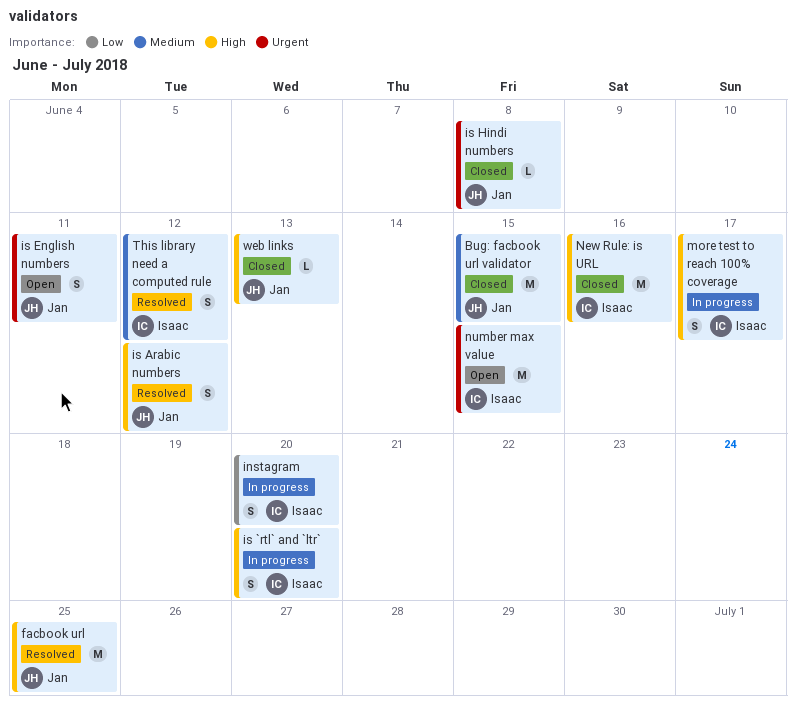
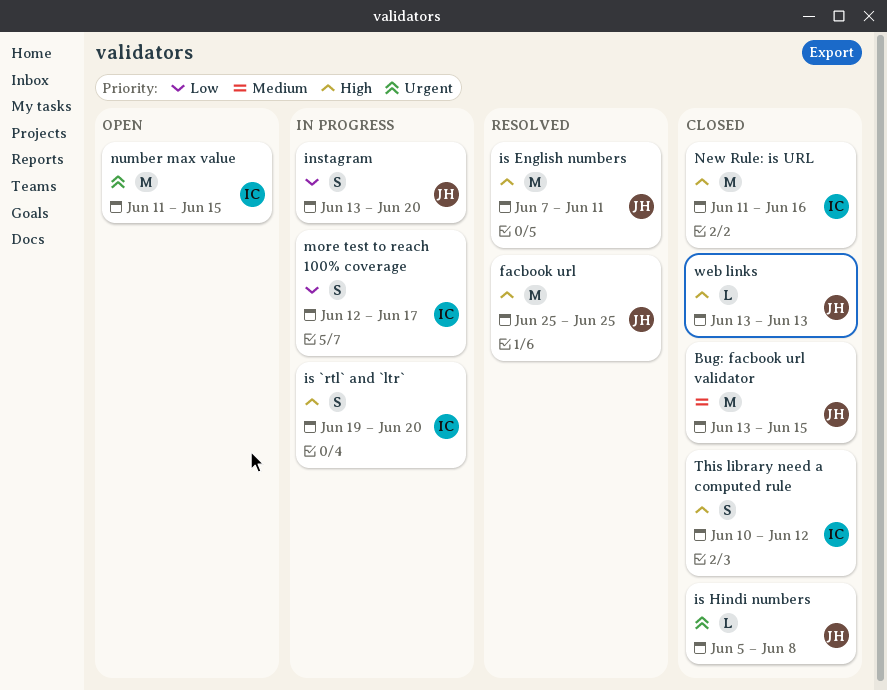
instagram, owner: Isaac -> Jan
is Arabic numbers: present -> none
is English numbers, status: Open -> Resolved
is English numbers, priority: Urgent -> High
is English numbers, estimate: S -> M
more test to reach 100% coverage, priority: High -> Low
This library need a computed rule, status: Resolved -> Closed
This library need a computed rule, priority: Medium -> High

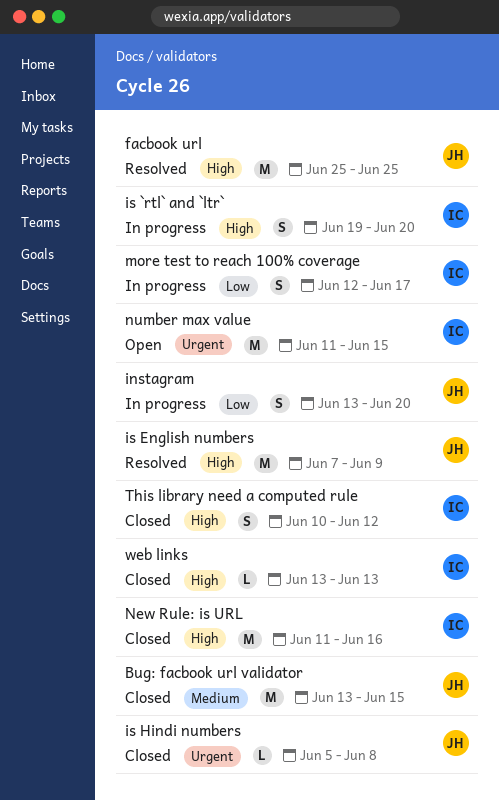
is English numbers, due: Jun 11 -> Jun 9
web links, owner: JH -> IC

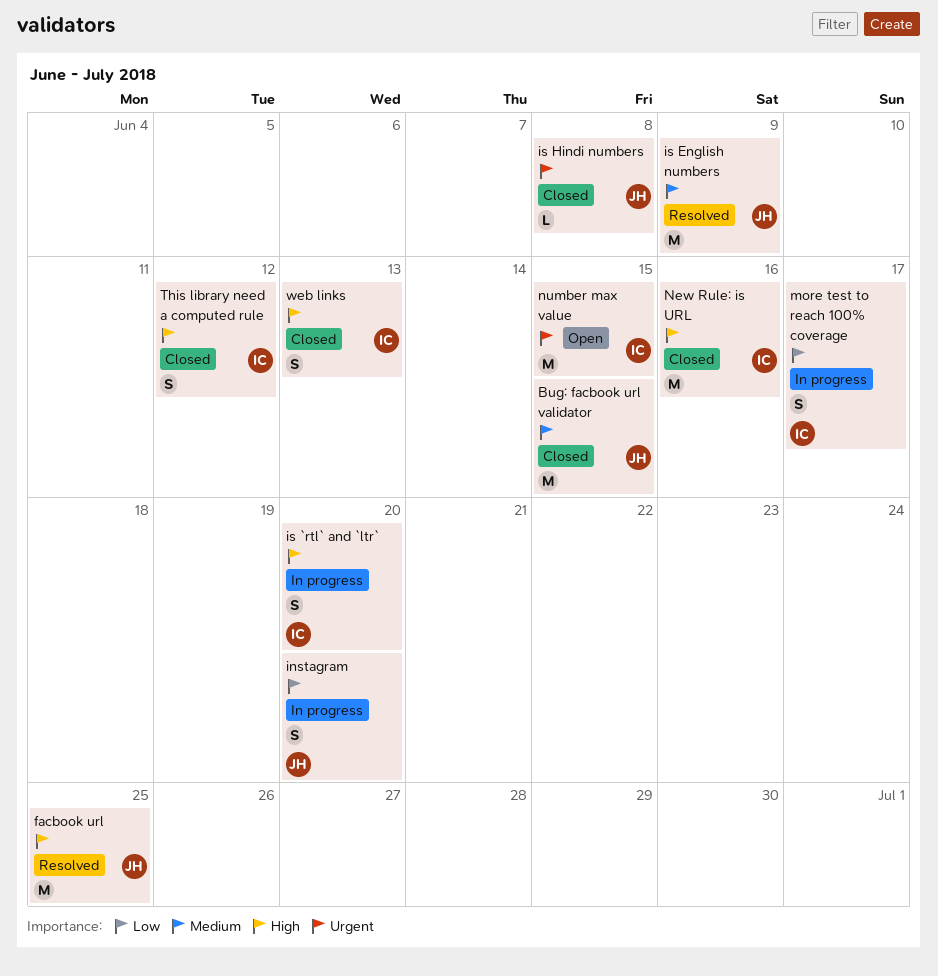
is English numbers, priority: High -> Medium
web links, estimate: L -> S

